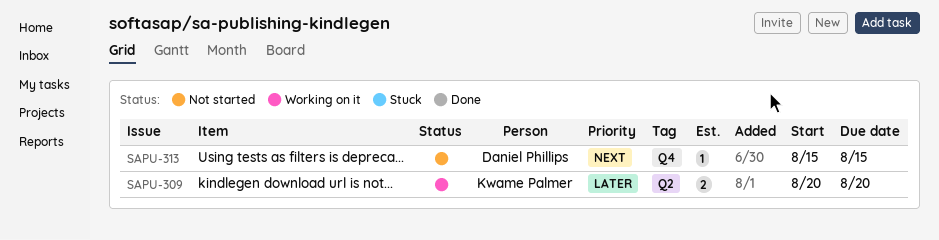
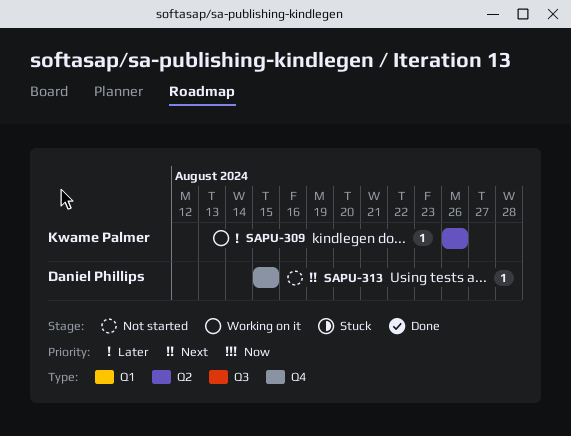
SAPU-309, estimate: 2 -> 1
SAPU-309, start: Aug 20 -> Aug 26
SAPU-309, due: Aug 20 -> Aug 26

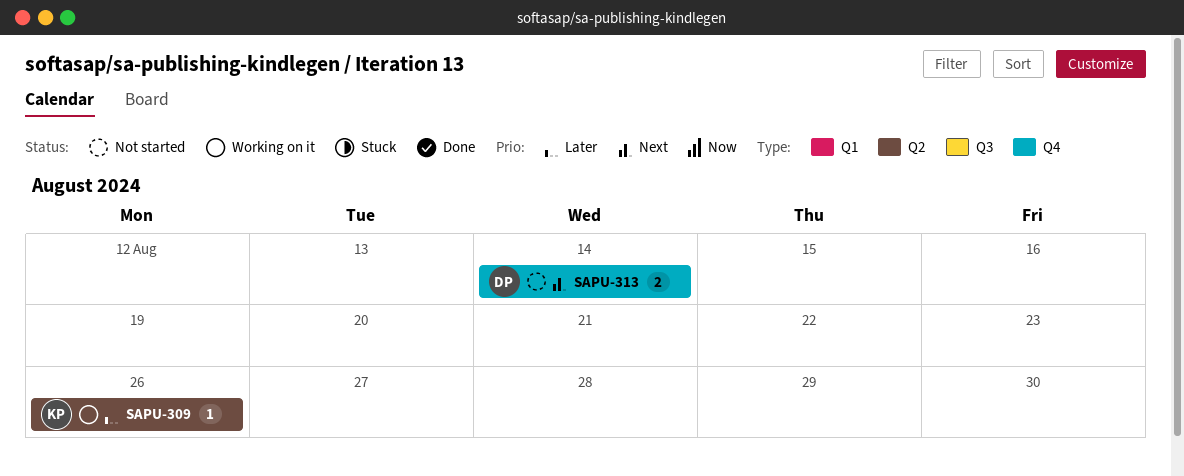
SAPU-313, estimate: 1 -> 2
SAPU-313, start: Aug 15 -> Aug 14
SAPU-313, due: Aug 15 -> Aug 14

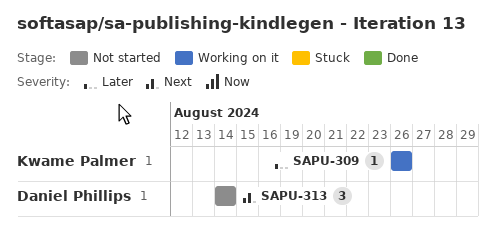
SAPU-313, estimate: 2 -> 3

